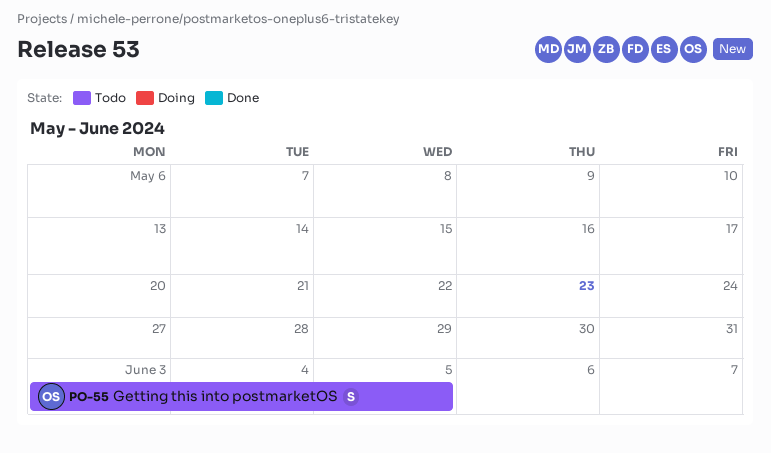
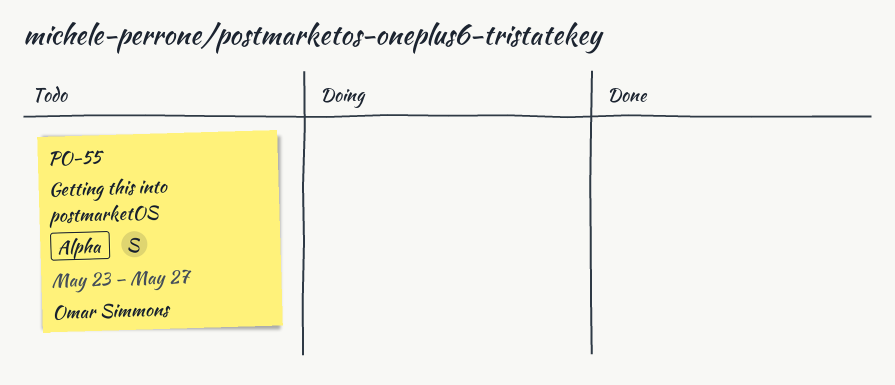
PO-55, start: Jun 3 -> May 23
PO-55, due: Jun 5 -> May 27

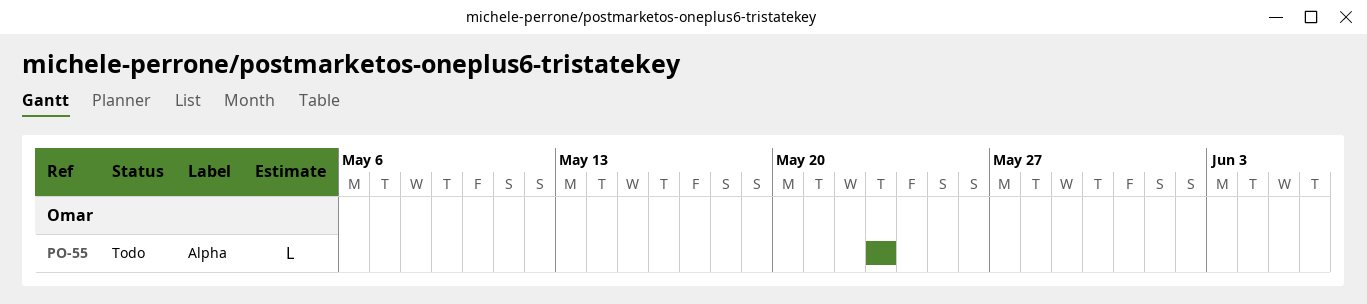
PO-55, estimate: S -> L
PO-55, due: May 27 -> May 23

